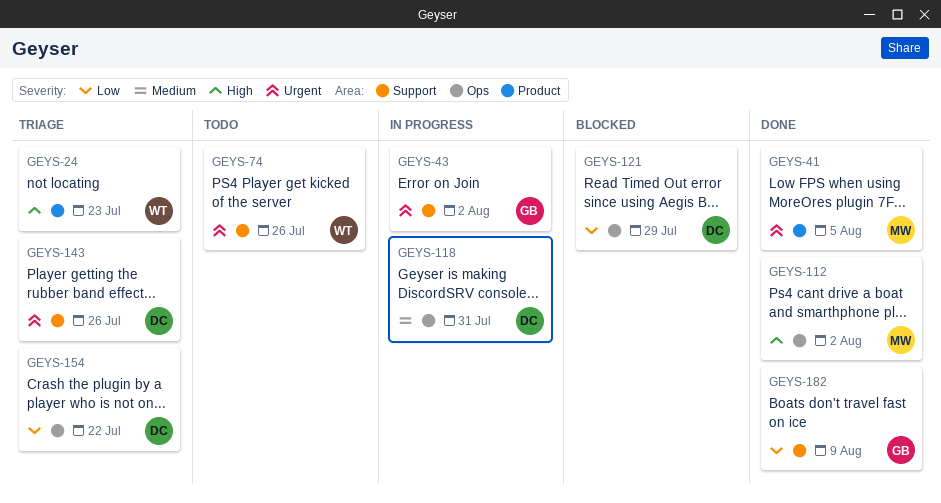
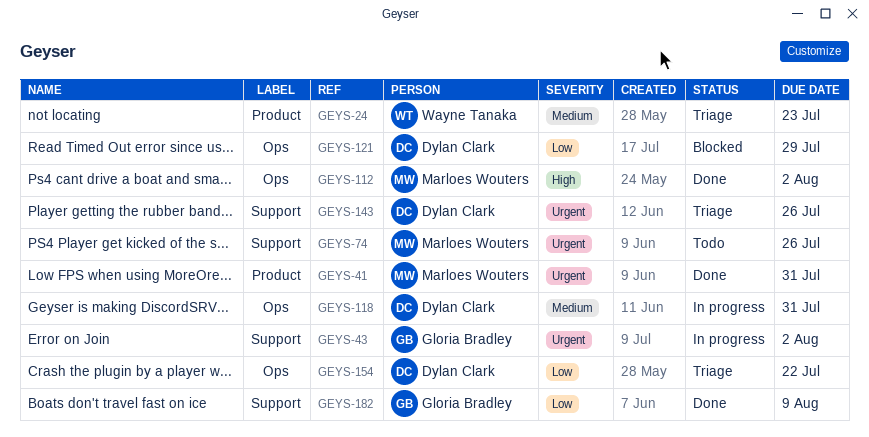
GEYS-24, priority: High -> Medium
GEYS-41, due: Aug 5 -> Jul 31
GEYS-74, owner: Wayne Tanaka -> Marloes Wouters

